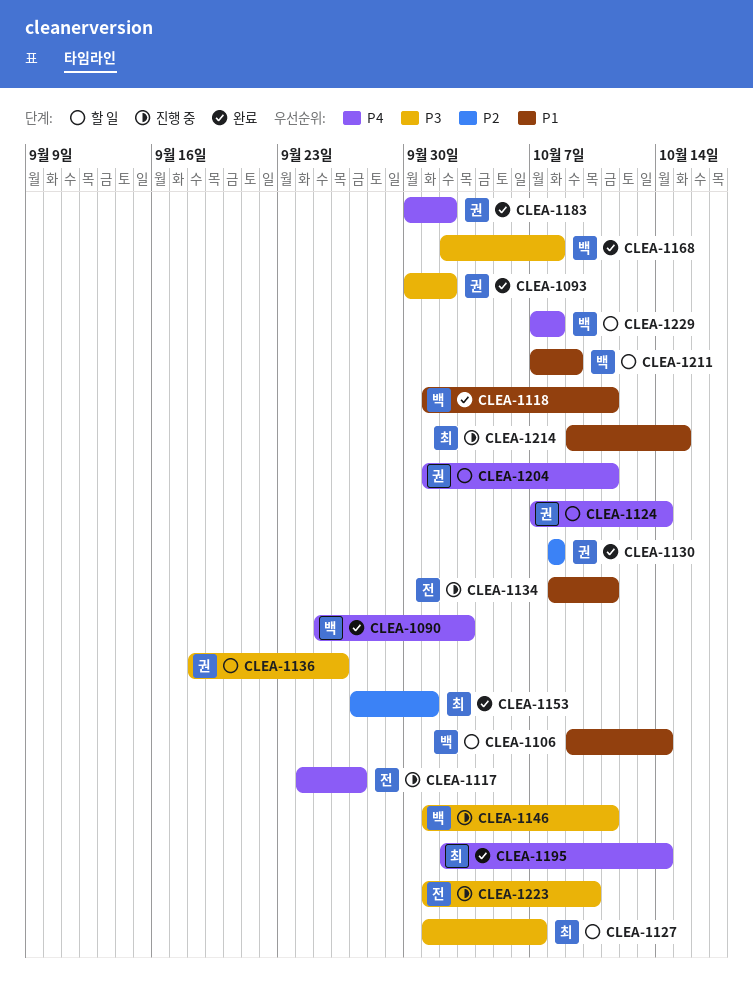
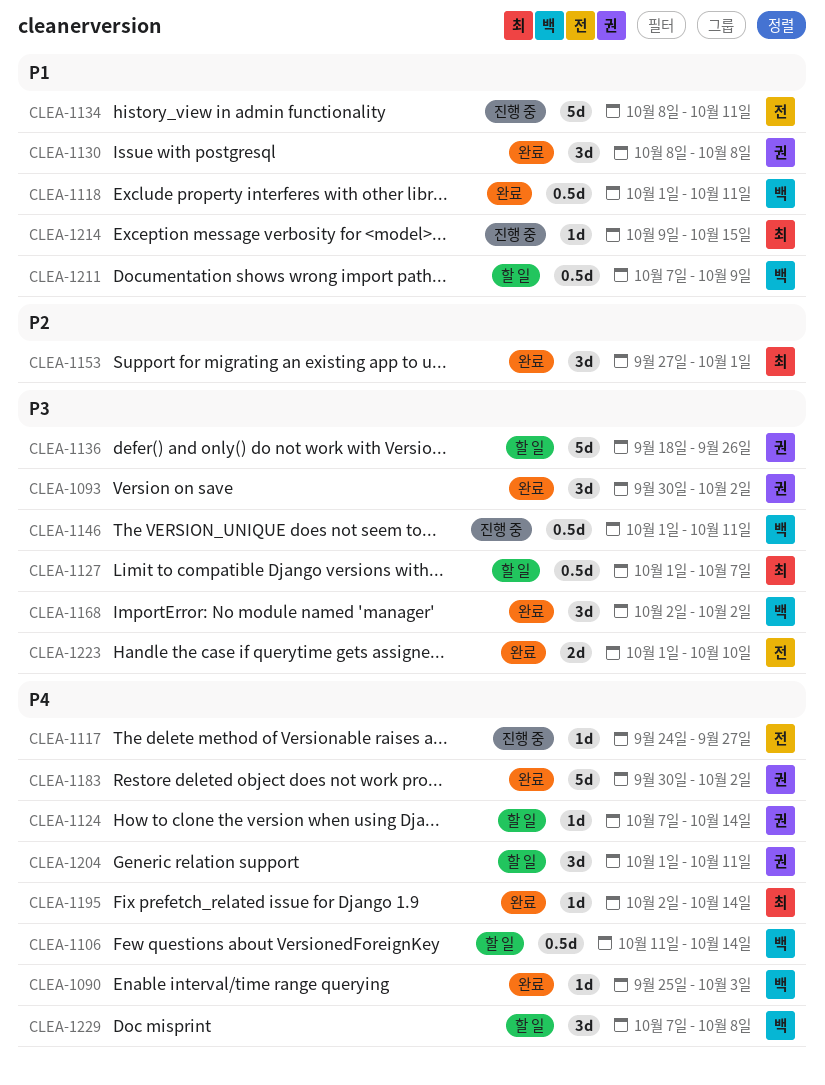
CLEA-1106, priority: P1 -> P4
CLEA-1106, start: Oct 9 -> Oct 11
CLEA-1130, priority: P2 -> P1
CLEA-1168, due: Oct 8 -> Oct 2
CLEA-1223, status: 진행 중 -> 완료

